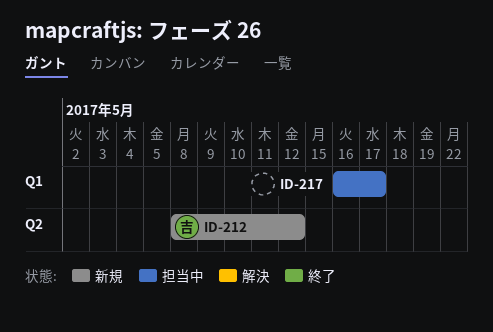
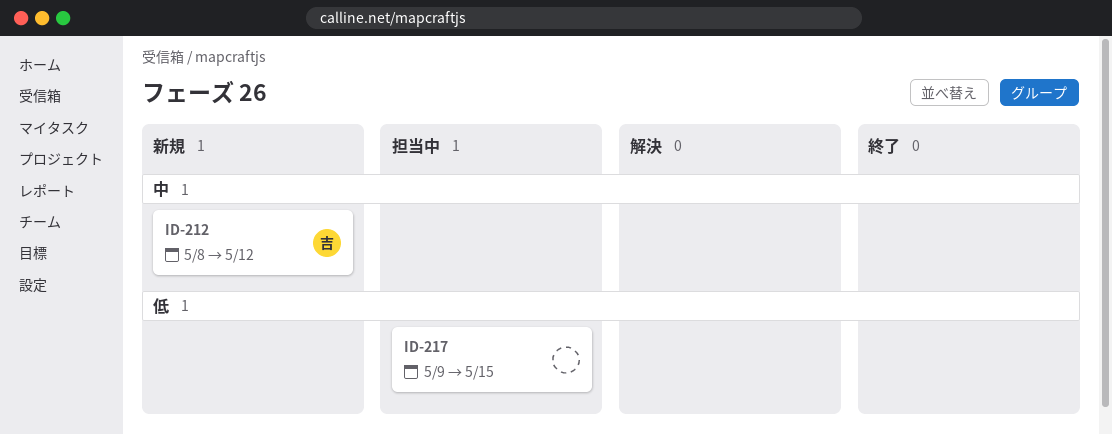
ID-217, start: May 16 -> May 9
ID-217, due: May 17 -> May 15

